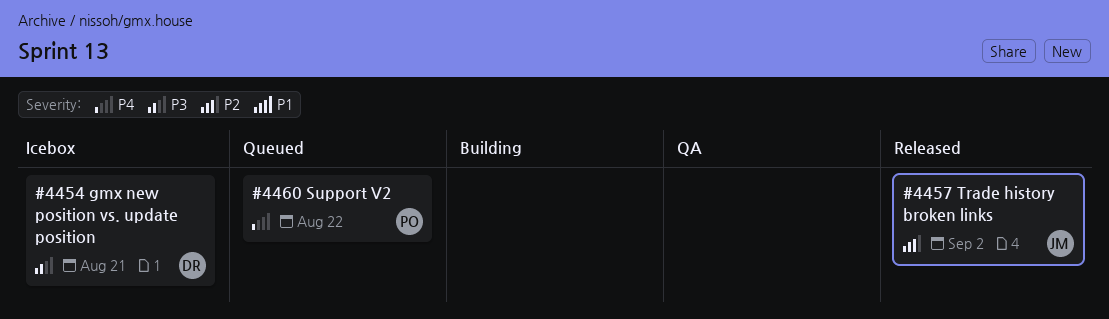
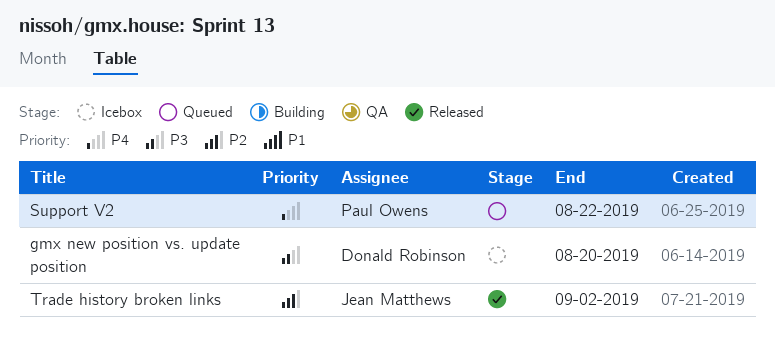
gmx new position vs. update position, due: Aug 21 -> Aug 20

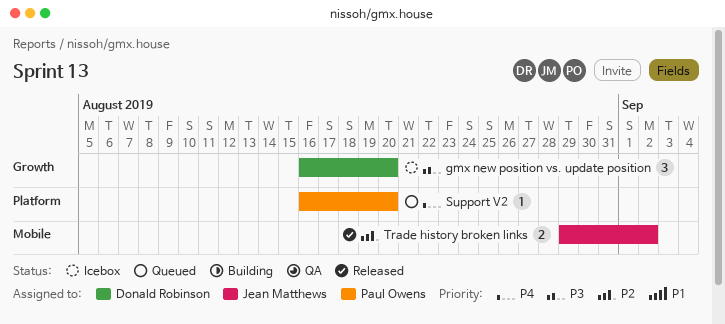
Support V2, due: Aug 22 -> Aug 20

